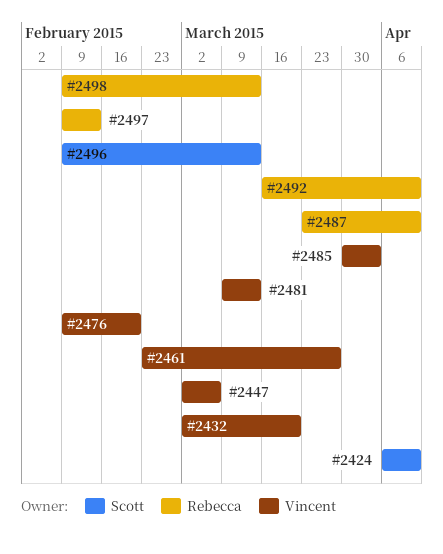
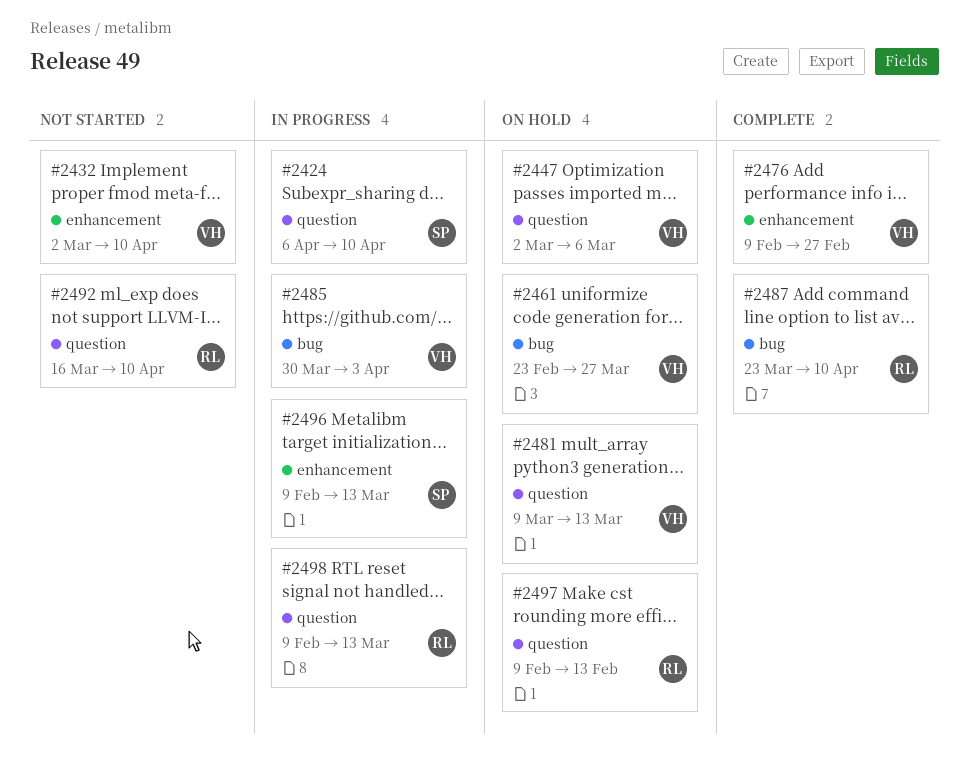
#2432, due: Mar 20 -> Apr 10
#2476, due: Feb 20 -> Feb 27

